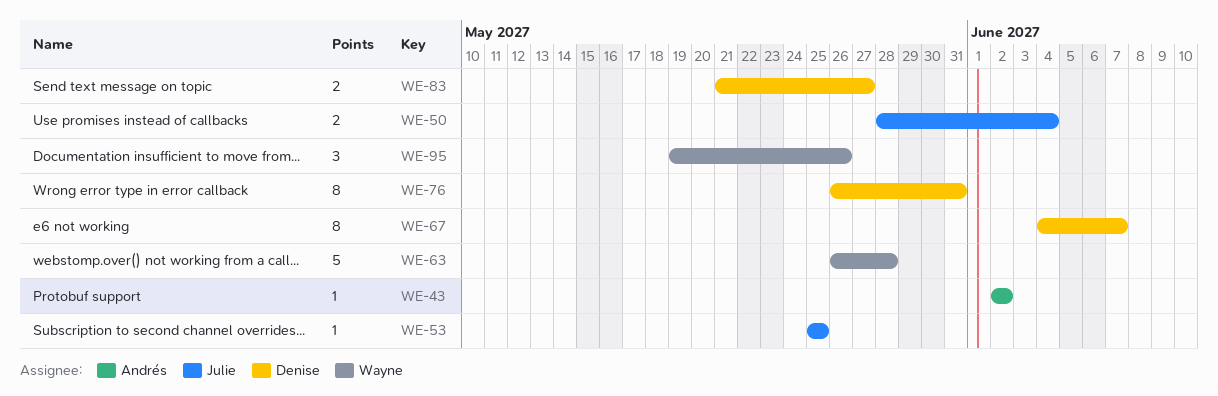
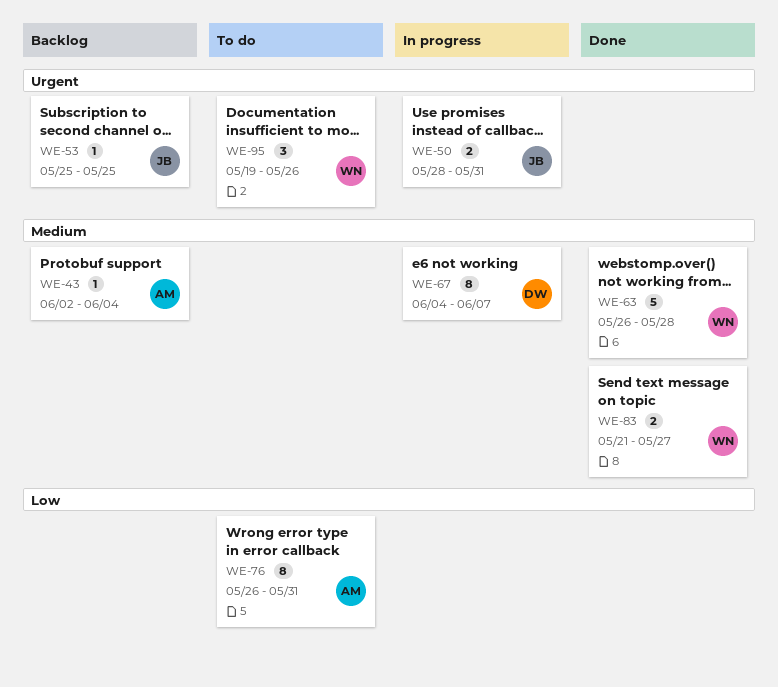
WE-43, due: Jun 2 -> Jun 4
WE-50, due: Jun 4 -> May 31
WE-76, owner: Denise -> Andrés
WE-83, owner: Denise -> Wayne

